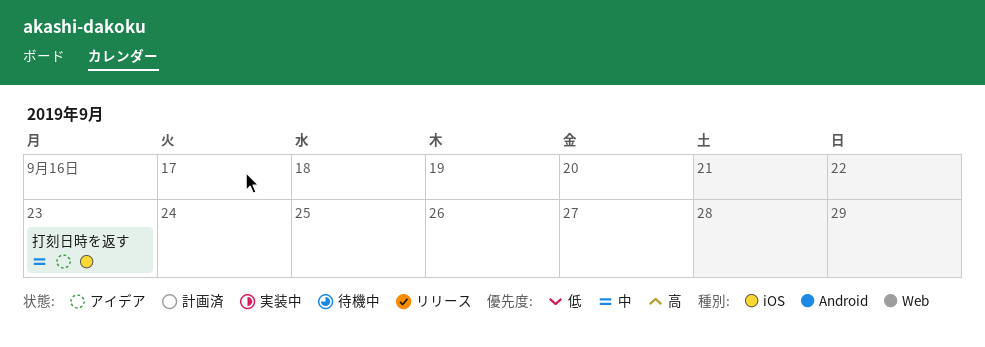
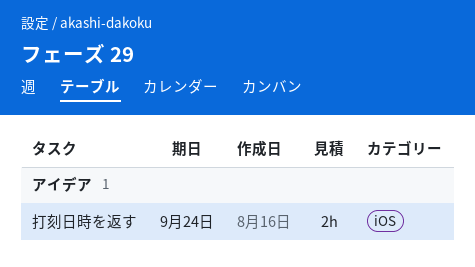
打刻日時を返す, due: Sep 23 -> Sep 24

